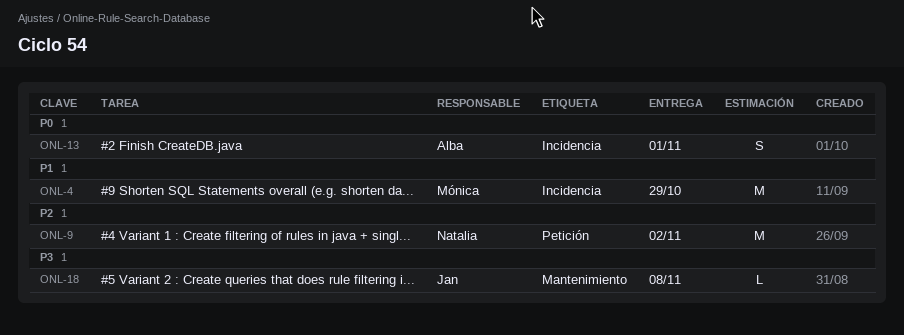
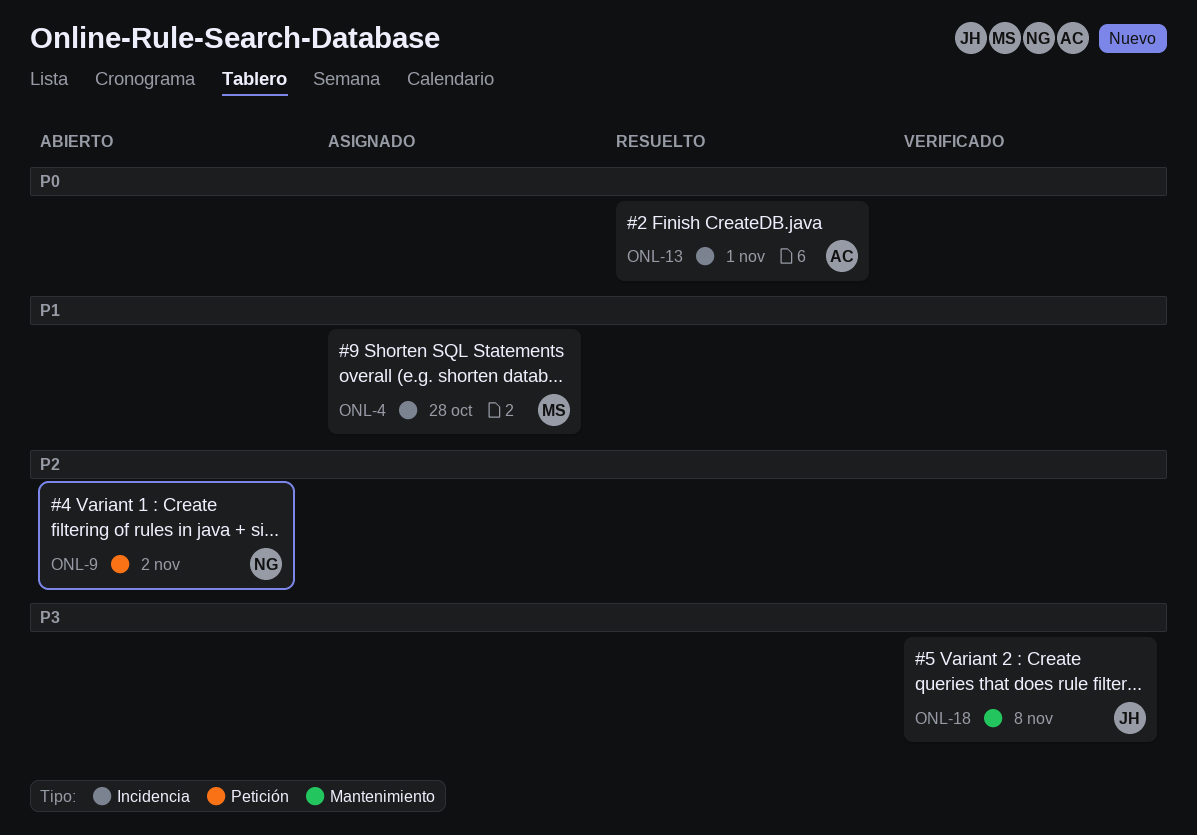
ONL-4, due: Oct 29 -> Oct 28

